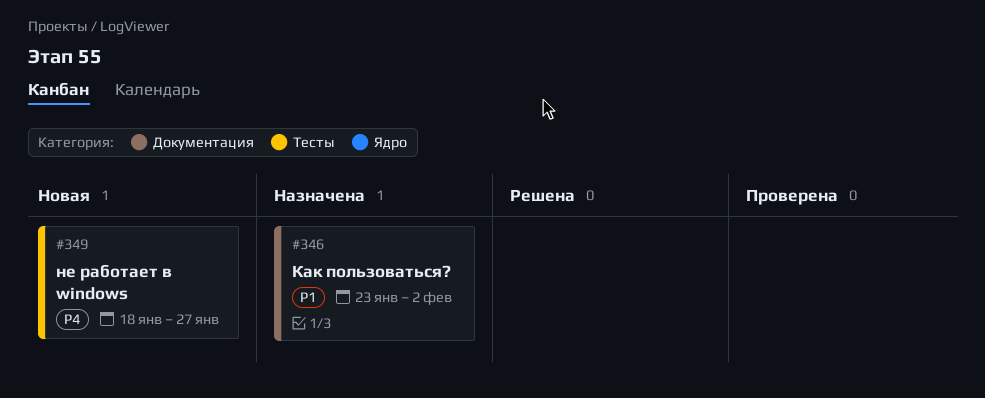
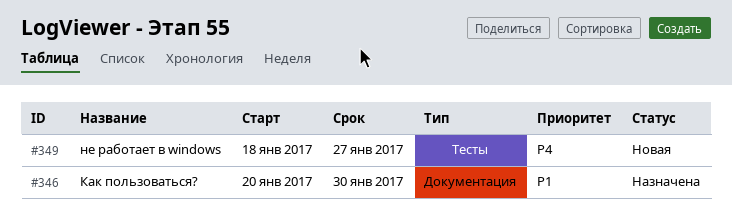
#346, start: Jan 23 -> Jan 20
#346, due: Feb 2 -> Jan 30

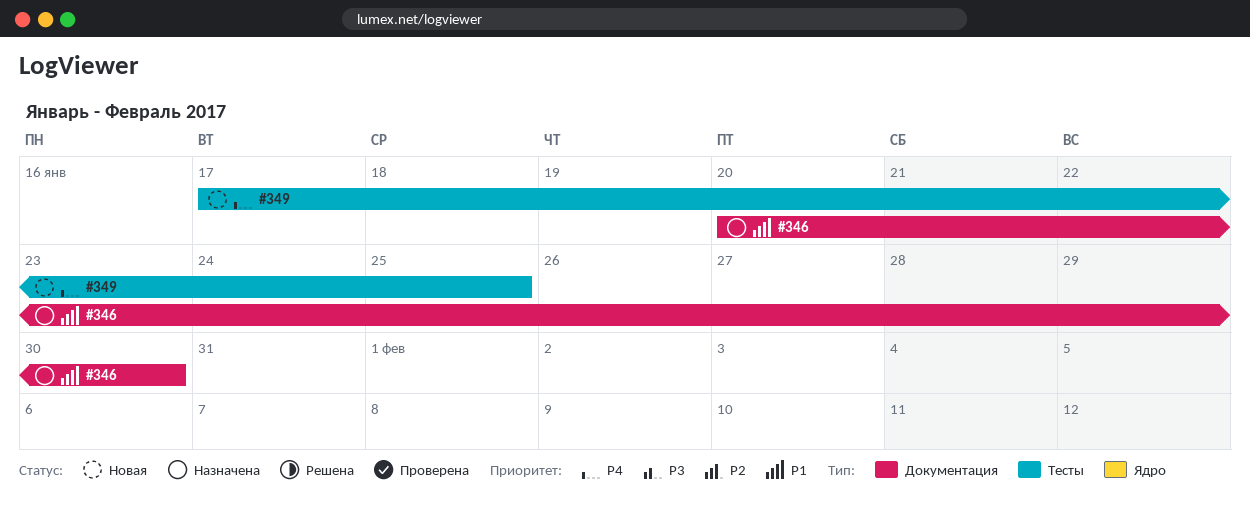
#349, start: Jan 18 -> Jan 17
#349, due: Jan 27 -> Jan 25

